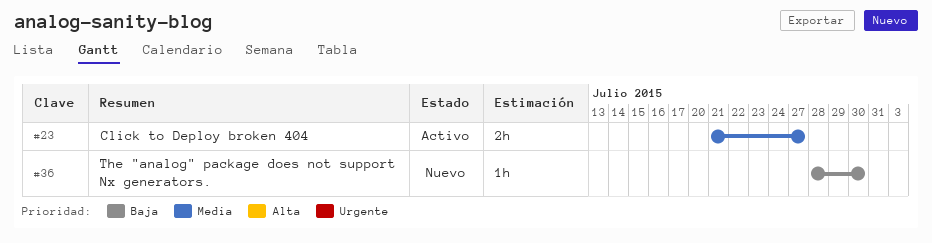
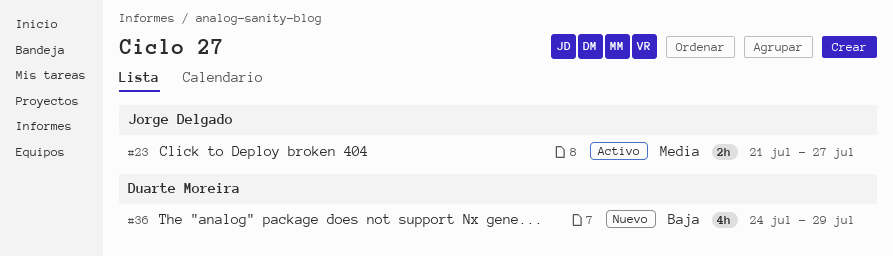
#36, estimate: 1h -> 4h
#36, start: Jul 28 -> Jul 24
#36, due: Jul 30 -> Jul 29

